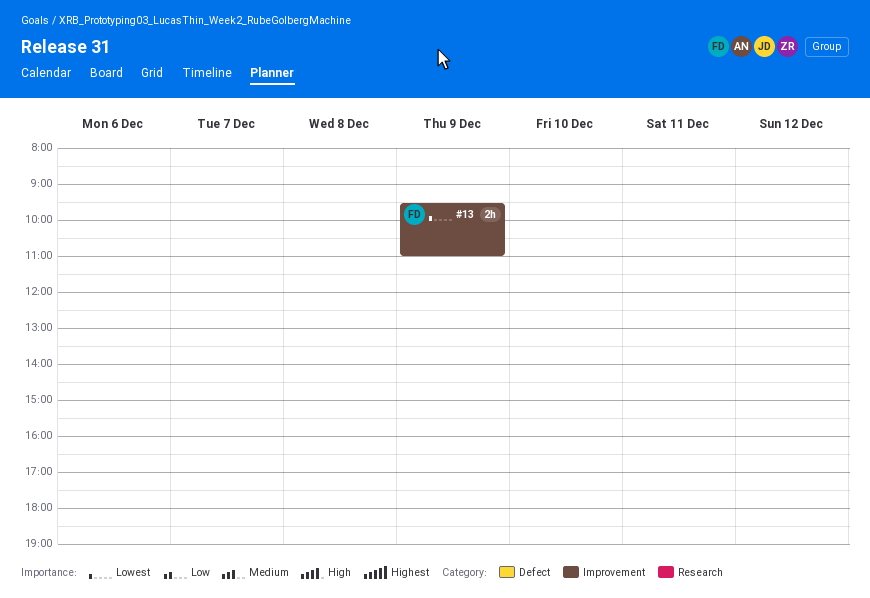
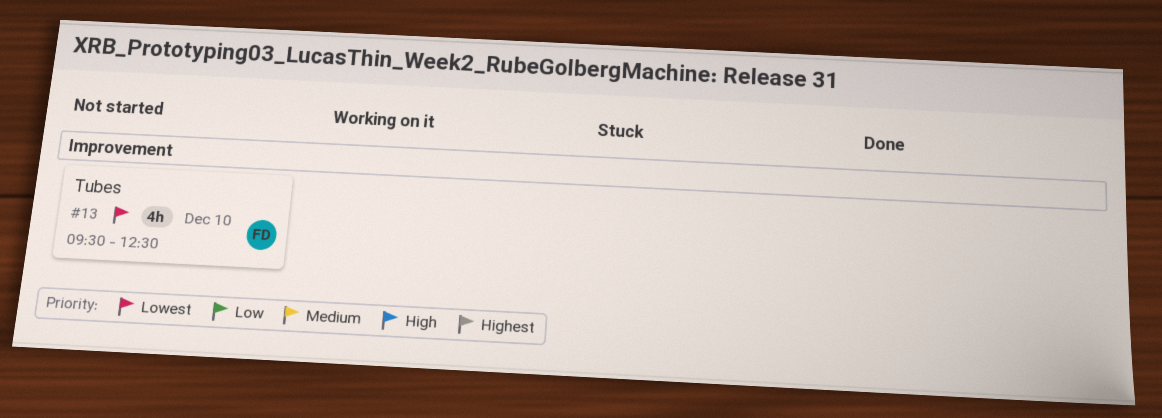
#13, estimate: 2h -> 4h
#13, day: Dec 9 -> Dec 10
#13, ends: 11:00 -> 12:30

